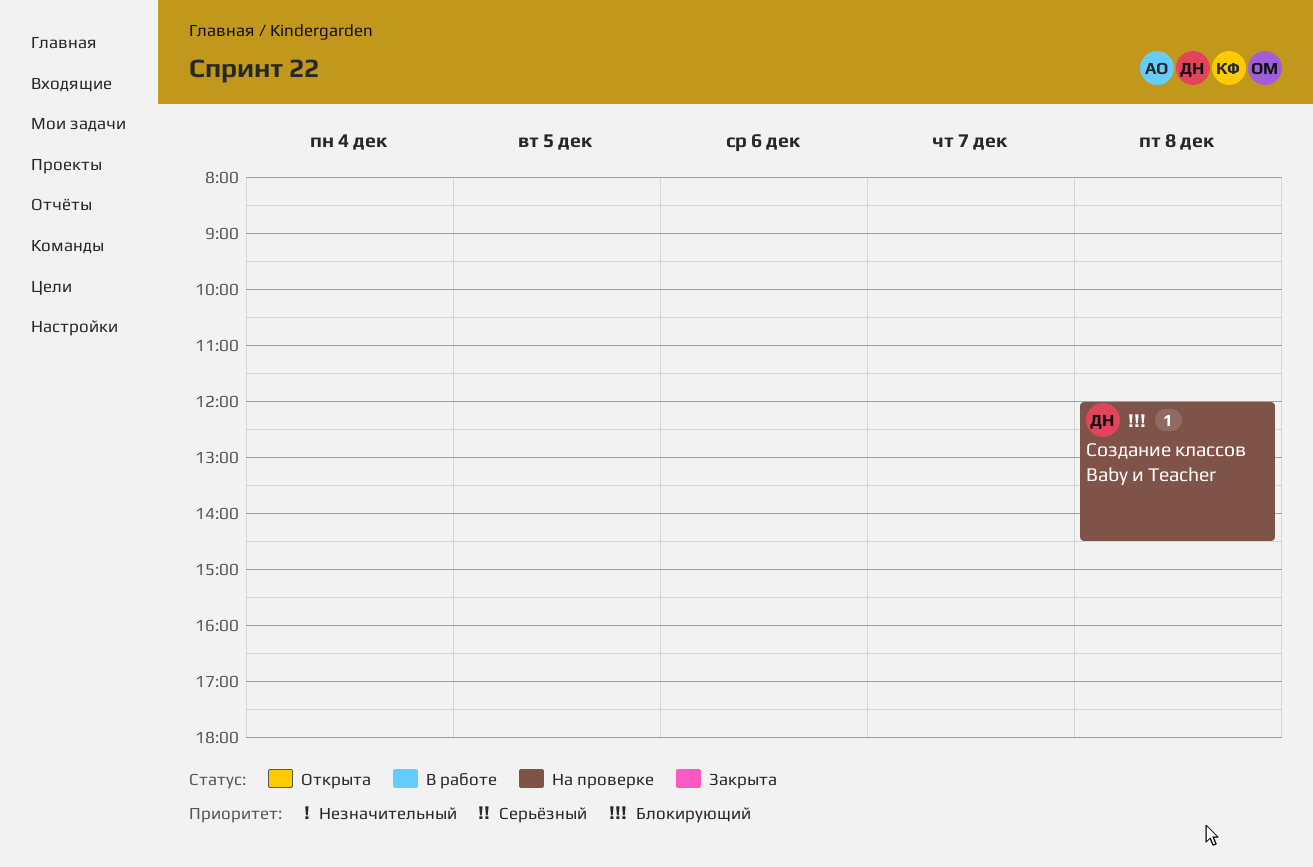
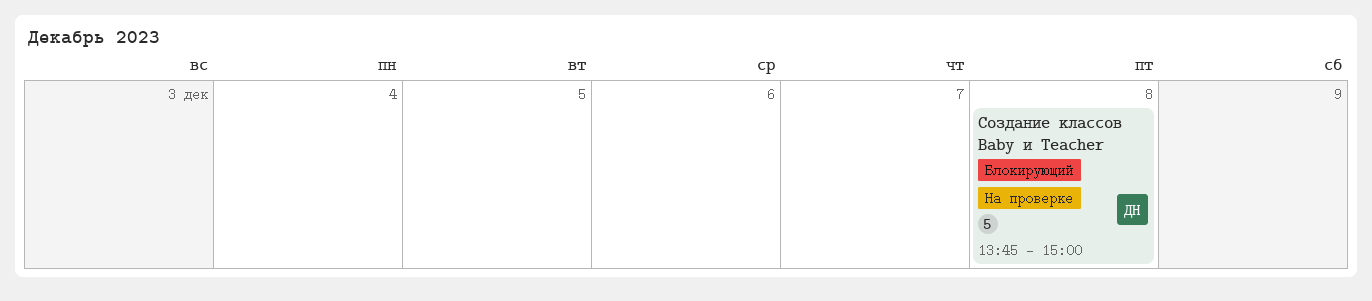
Создание классов Baby и Teacher, estimate: 1 -> 5
Создание классов Baby и Teacher, begins: 12:00 -> 13:45
Создание классов Baby и Teacher, ends: 14:30 -> 15:00

